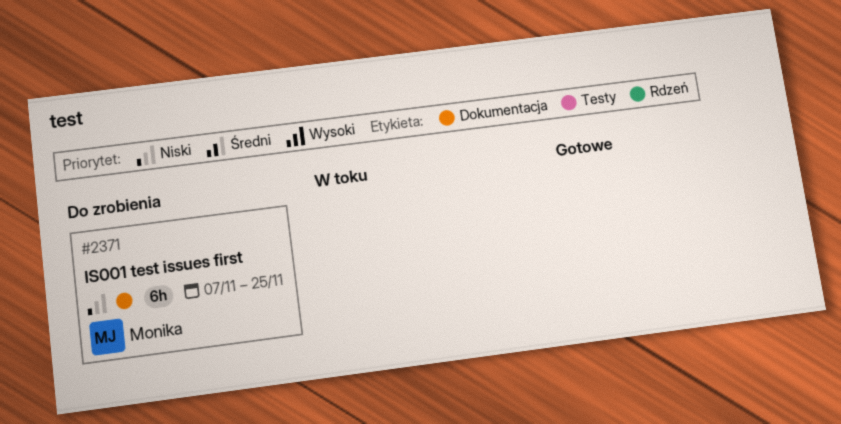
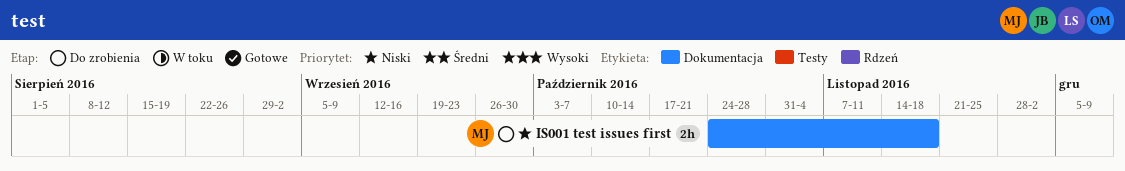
IS001 test issues first, estimate: 6h -> 2h
IS001 test issues first, start: Nov 7 -> Oct 24
IS001 test issues first, due: Nov 25 -> Nov 18

